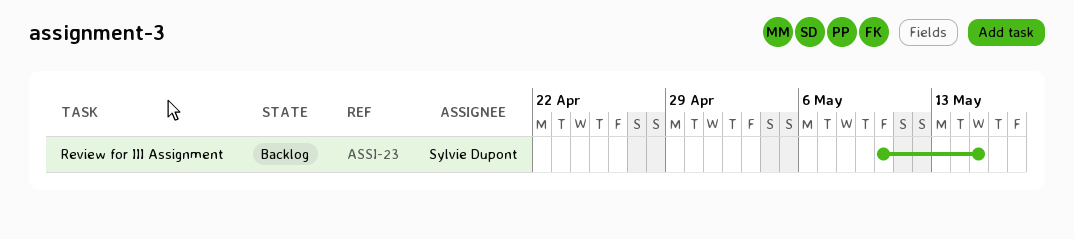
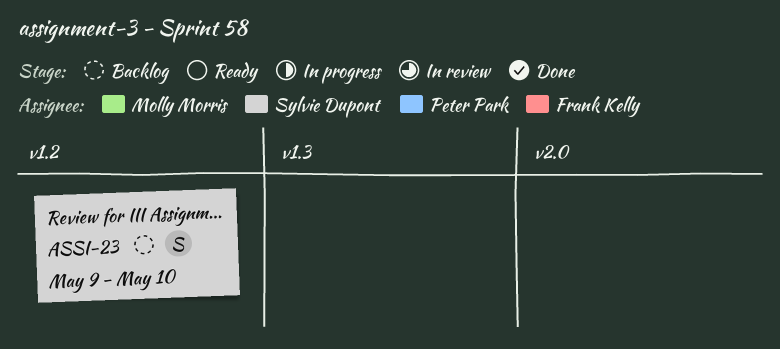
ASSI-23, start: May 10 -> May 9
ASSI-23, due: May 15 -> May 10

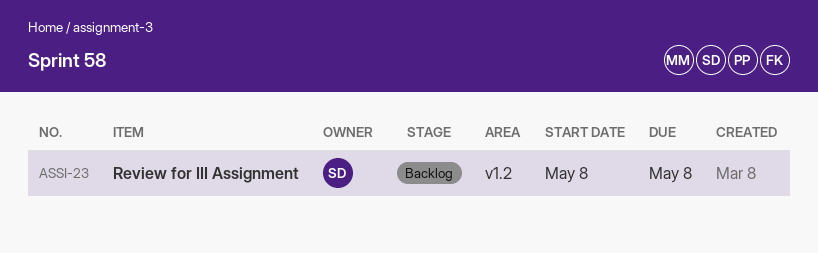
ASSI-23, start: May 9 -> May 8
ASSI-23, due: May 10 -> May 8

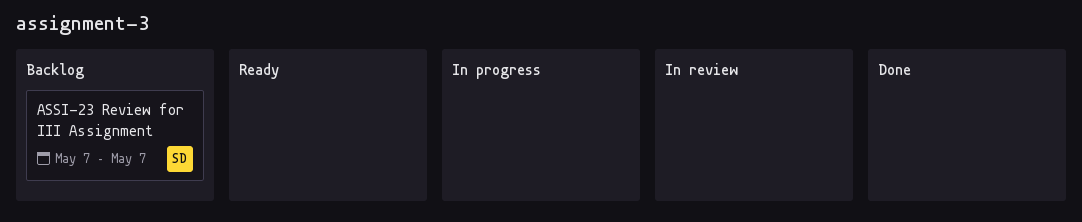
ASSI-23, start: May 8 -> May 7
ASSI-23, due: May 8 -> May 7

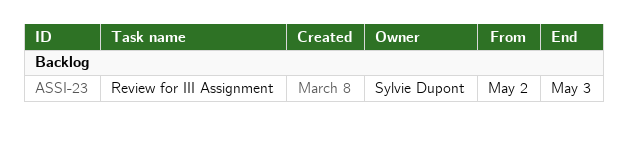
ASSI-23, start: May 7 -> May 2
ASSI-23, due: May 7 -> May 3

